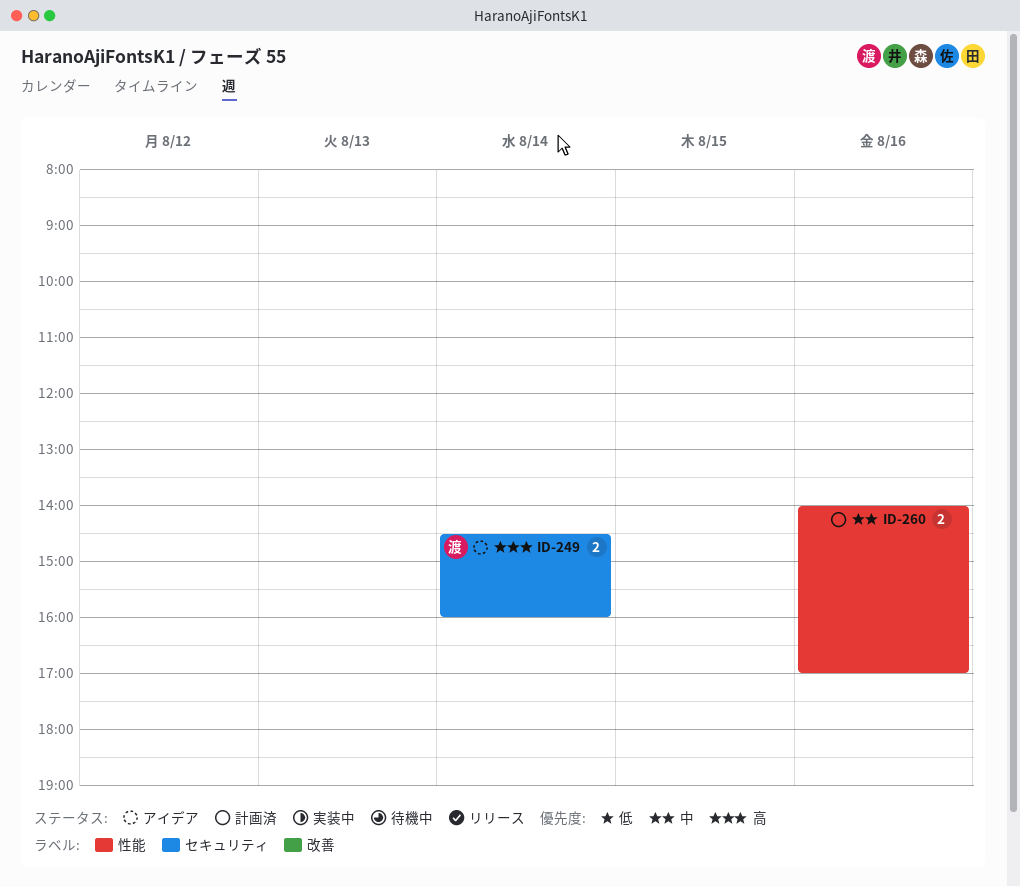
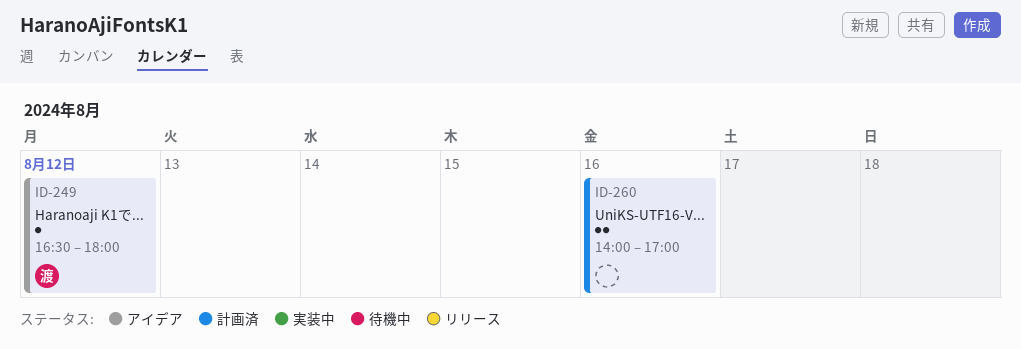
ID-249, estimate: 2 -> 1
ID-249, day: Aug 14 -> Aug 12
ID-249, begins: 14:30 -> 16:30
ID-249, ends: 16:00 -> 18:00

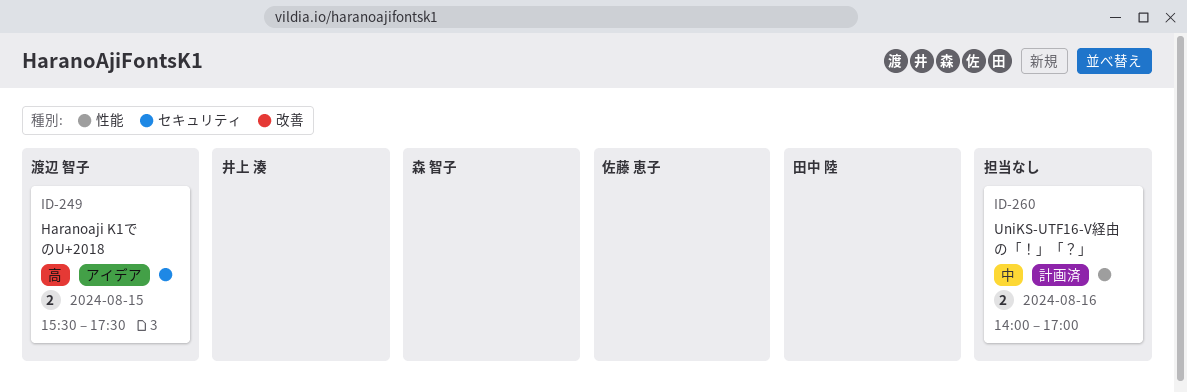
ID-249, estimate: 1 -> 2
ID-249, day: Aug 12 -> Aug 15
ID-249, begins: 16:30 -> 15:30
ID-249, ends: 18:00 -> 17:30

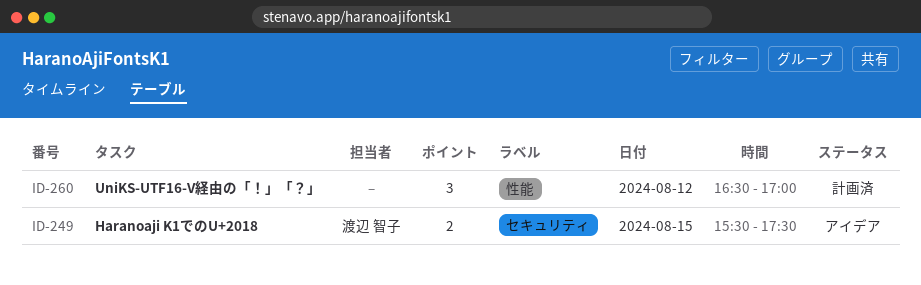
ID-260, estimate: 2 -> 3
ID-260, day: Aug 16 -> Aug 12
ID-260, begins: 14:00 -> 16:30

